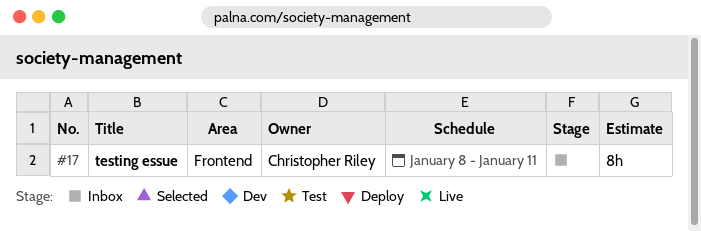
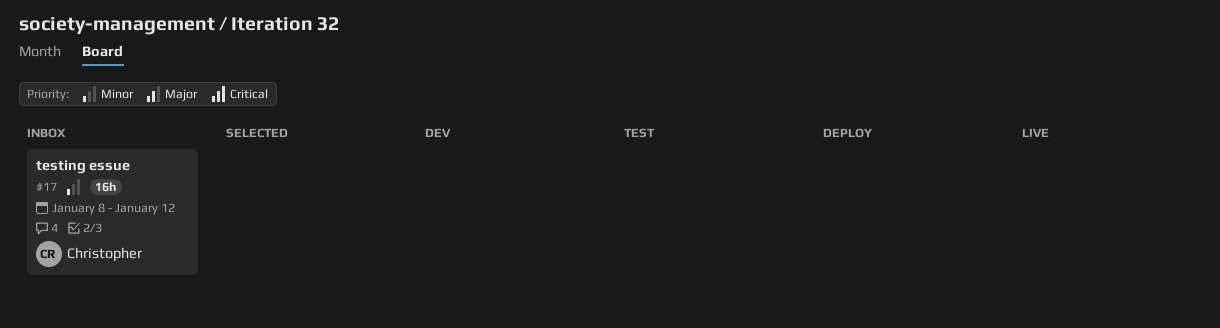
#17, estimate: 8h -> 16h
#17, due: Jan 11 -> Jan 12

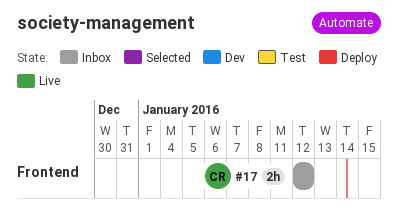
#17, estimate: 16h -> 2h
#17, start: Jan 8 -> Jan 12

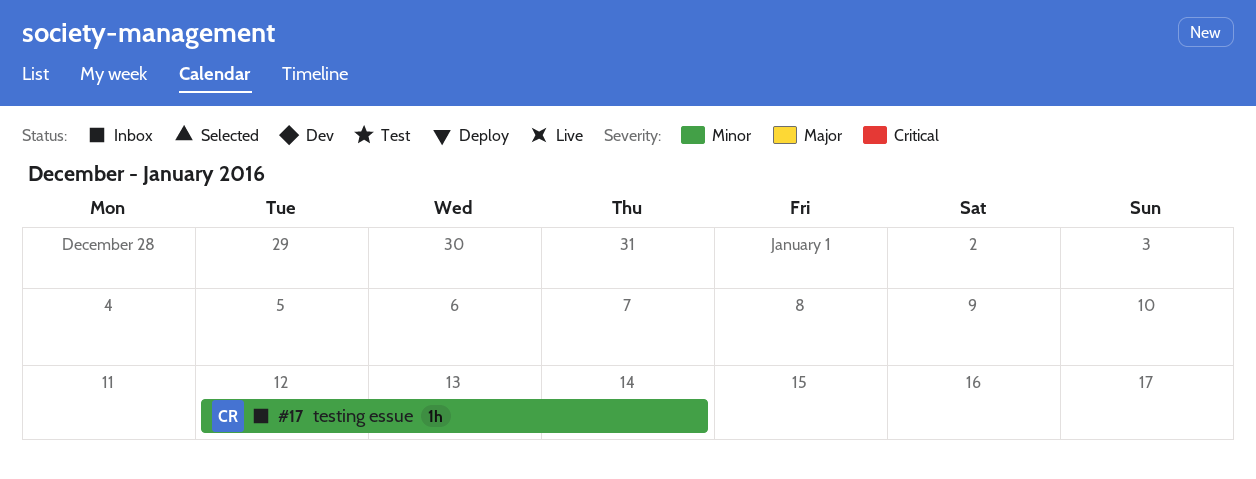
#17, estimate: 2h -> 1h
#17, due: Jan 12 -> Jan 14

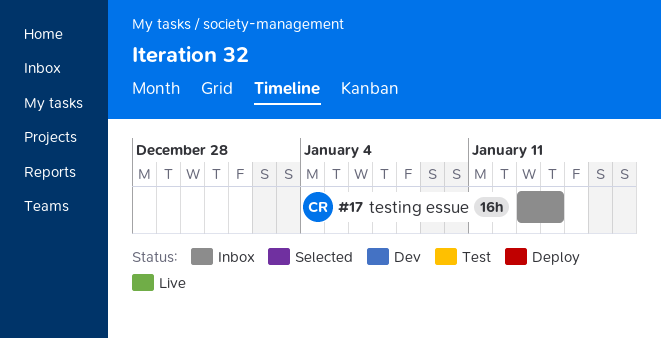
#17, estimate: 1h -> 16h
#17, start: Jan 12 -> Jan 13

